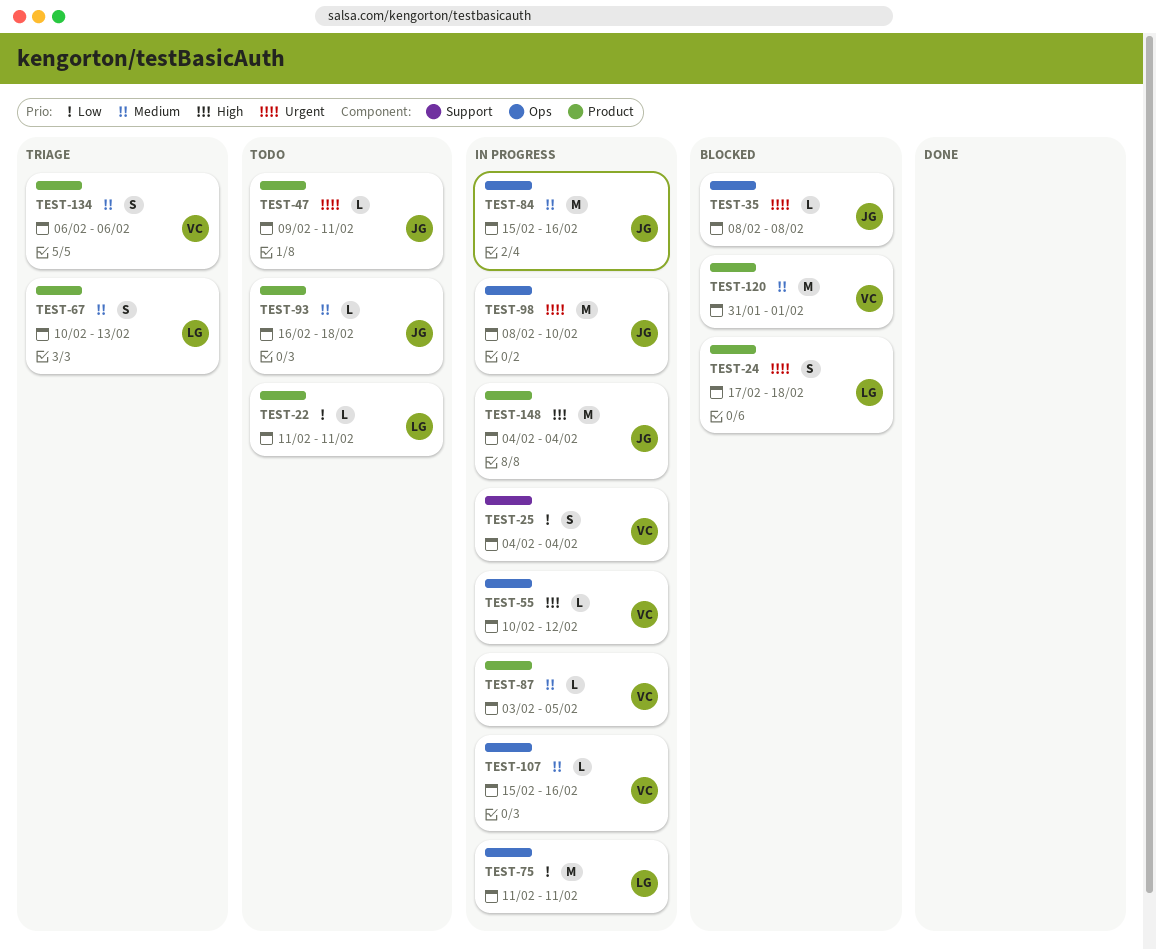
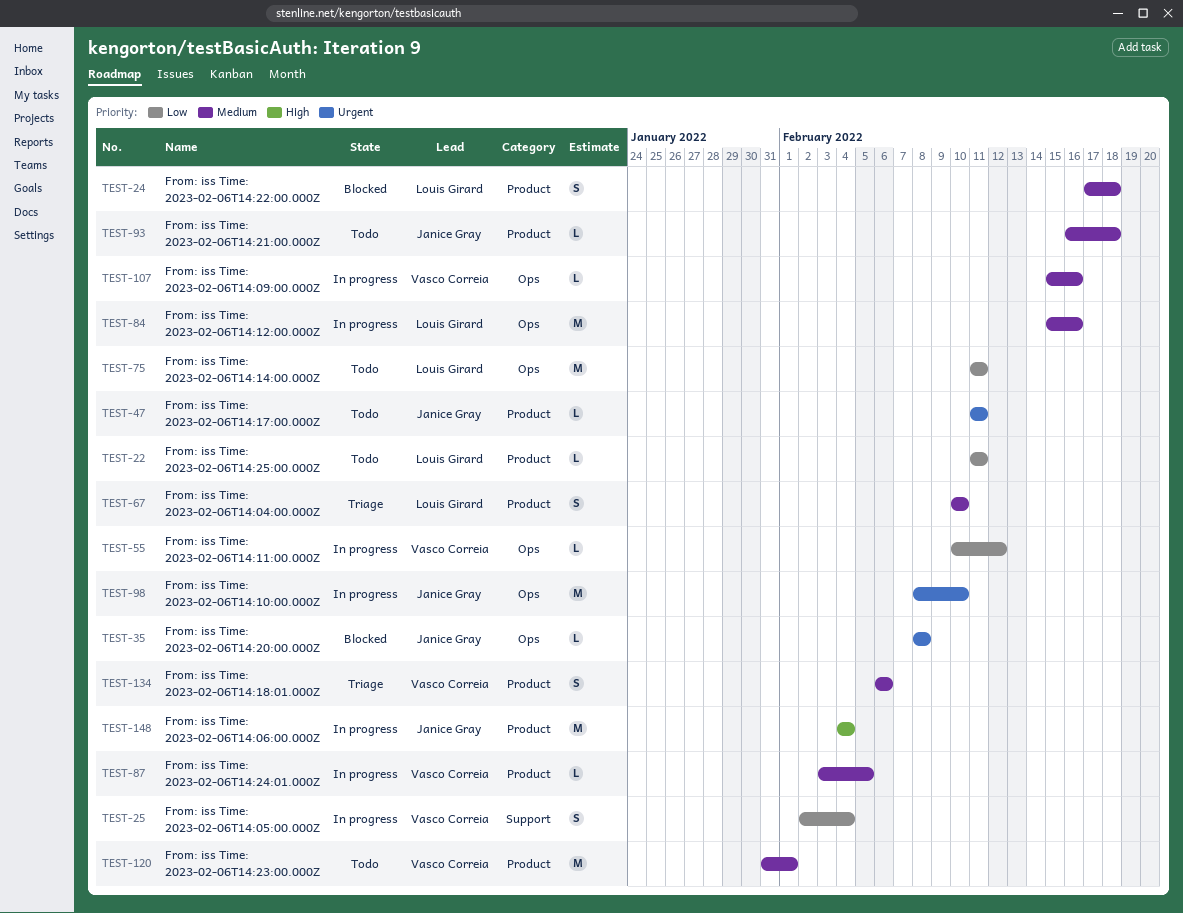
TEST-24, priority: Urgent -> Medium
TEST-25, start: Feb 4 -> Feb 2
TEST-47, start: Feb 9 -> Feb 11
TEST-55, priority: High -> Low
TEST-67, due: Feb 13 -> Feb 10
TEST-75, status: In progress -> Todo
TEST-84, owner: Janice Gray -> Louis Girard
TEST-120, status: Blocked -> Todo

